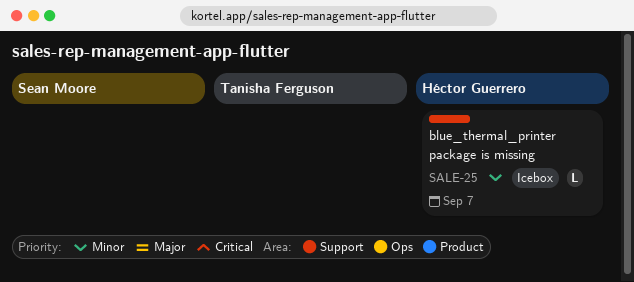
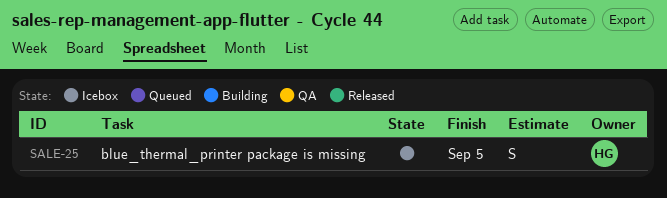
SALE-25, estimate: L -> S
SALE-25, due: Sep 7 -> Sep 5

